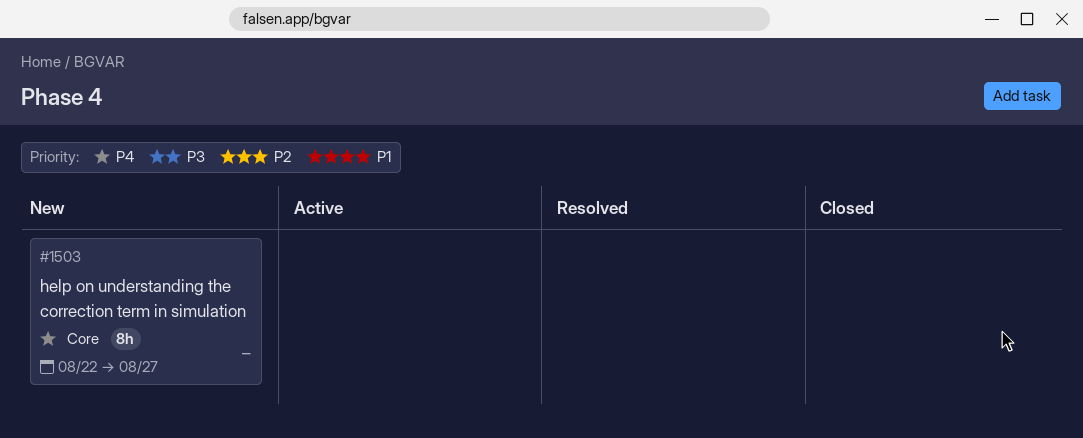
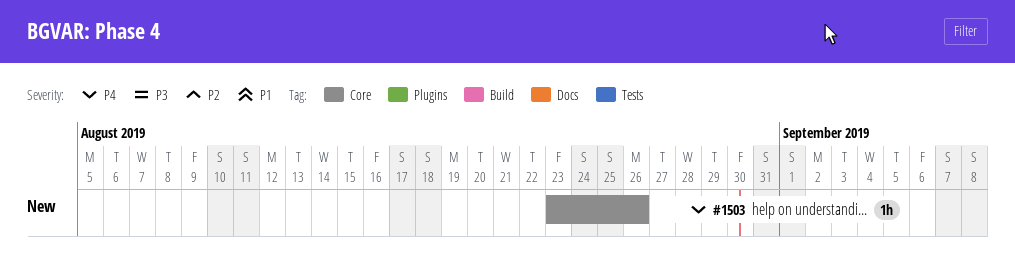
#1503, estimate: 8h -> 1h
#1503, start: Aug 22 -> Aug 23
#1503, due: Aug 27 -> Aug 26

